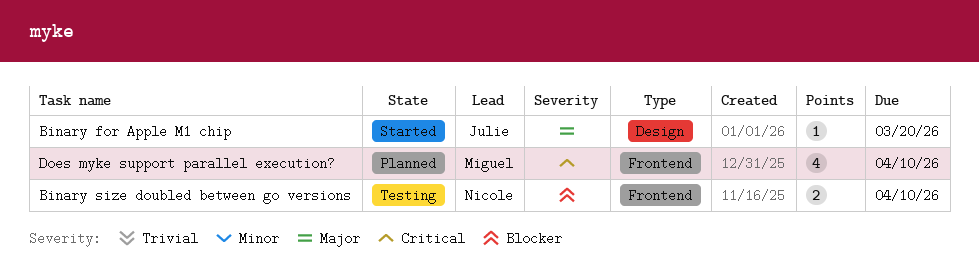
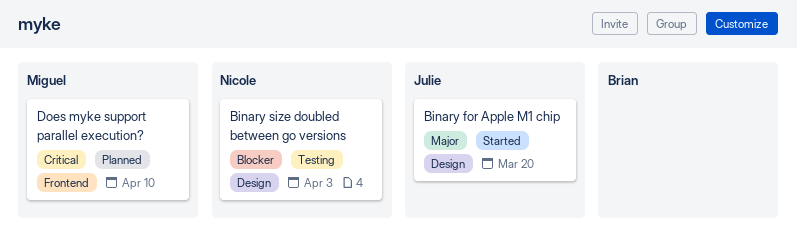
Binary size doubled between go versions, label: Frontend -> Design
Binary size doubled between go versions, due: Apr 10 -> Apr 3

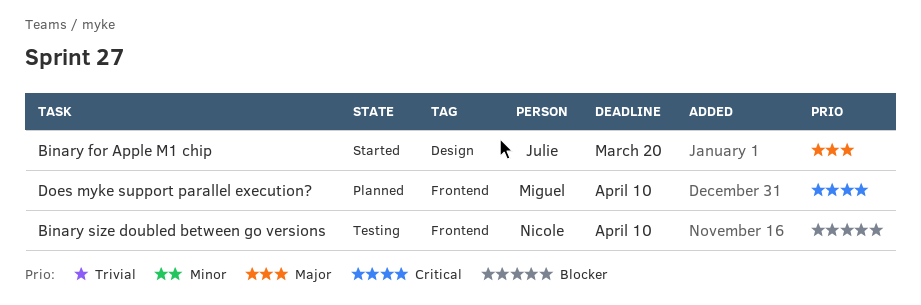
Binary size doubled between go versions, label: Design -> Frontend
Binary size doubled between go versions, due: Apr 3 -> Apr 10

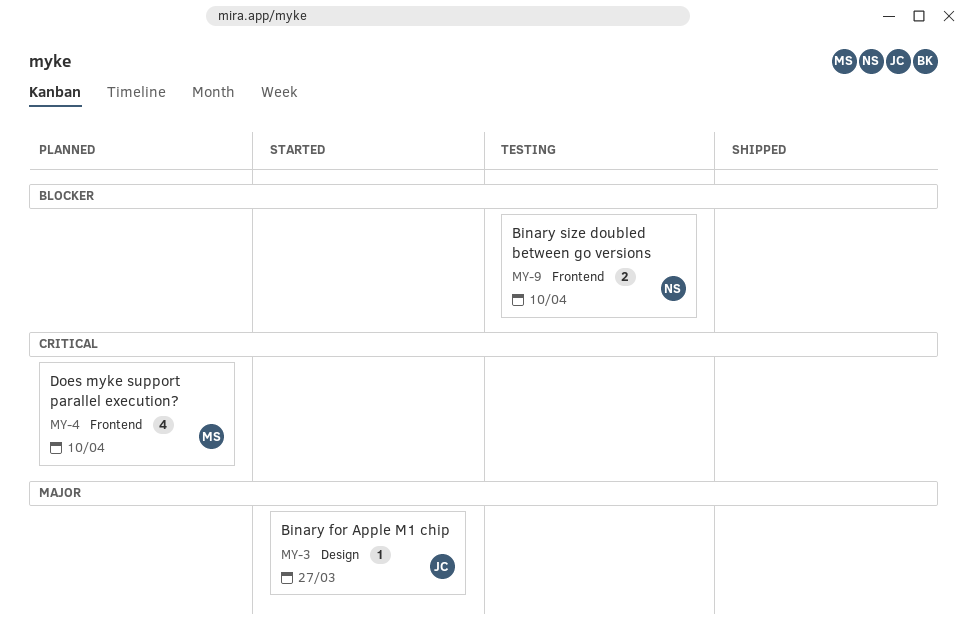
Binary for Apple M1 chip, due: Mar 20 -> Mar 27

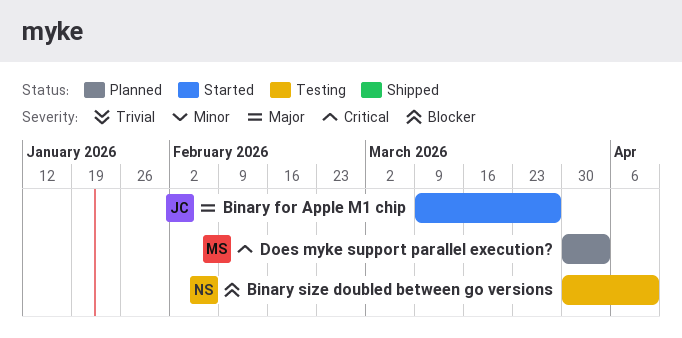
Does myke support parallel execution?, due: Apr 10 -> Apr 3

